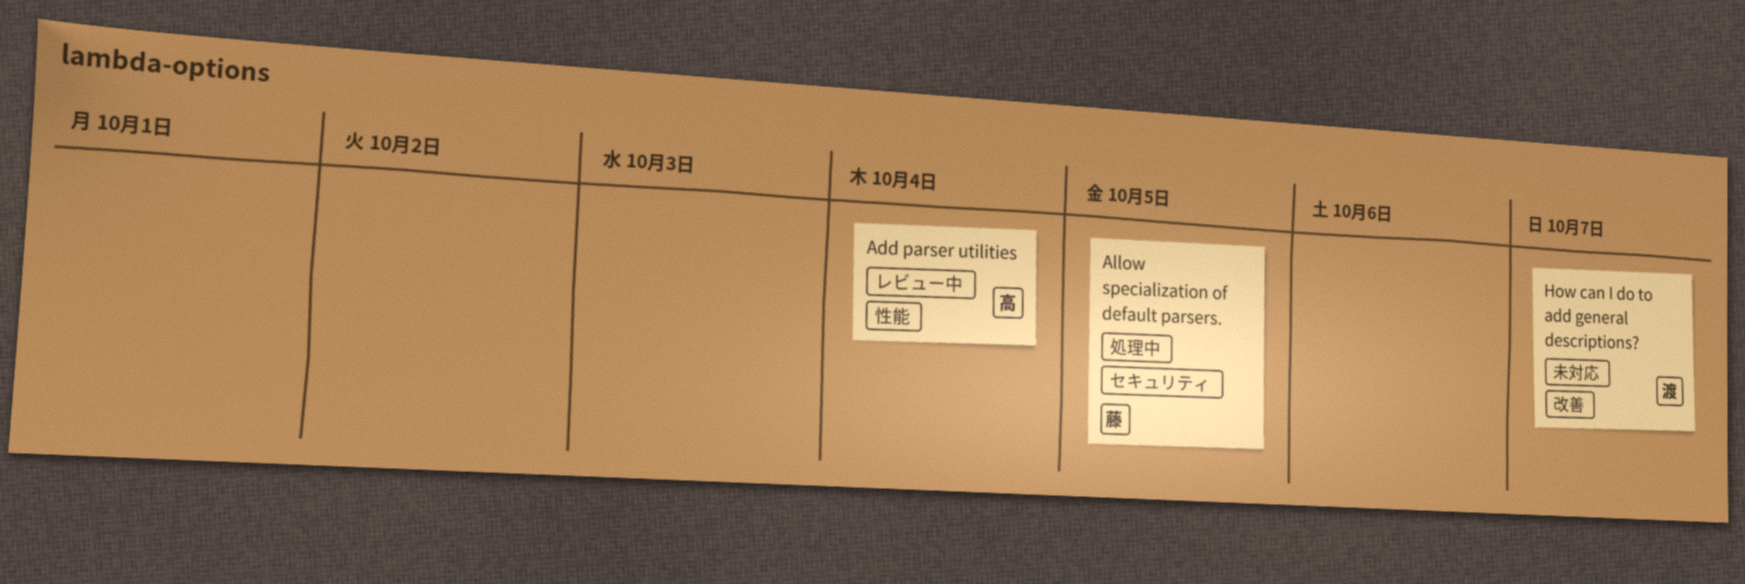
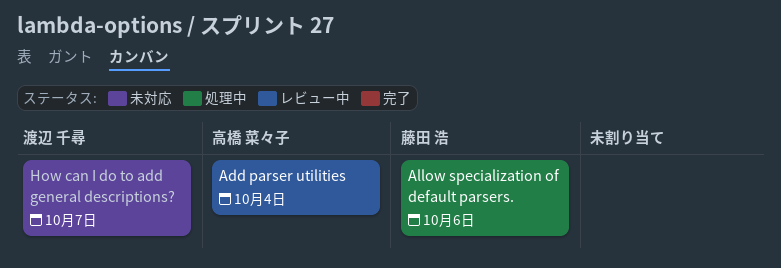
Allow specialization of default parsers., due: Oct 5 -> Oct 6

